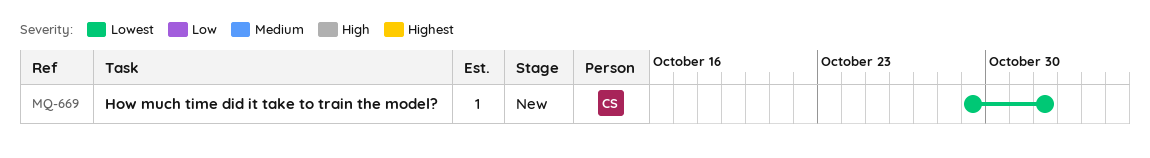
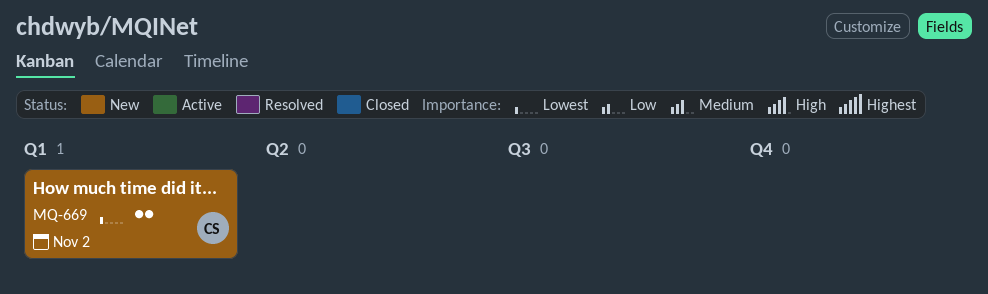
MQ-669, estimate: 1 -> 2
MQ-669, due: Nov 1 -> Nov 2

